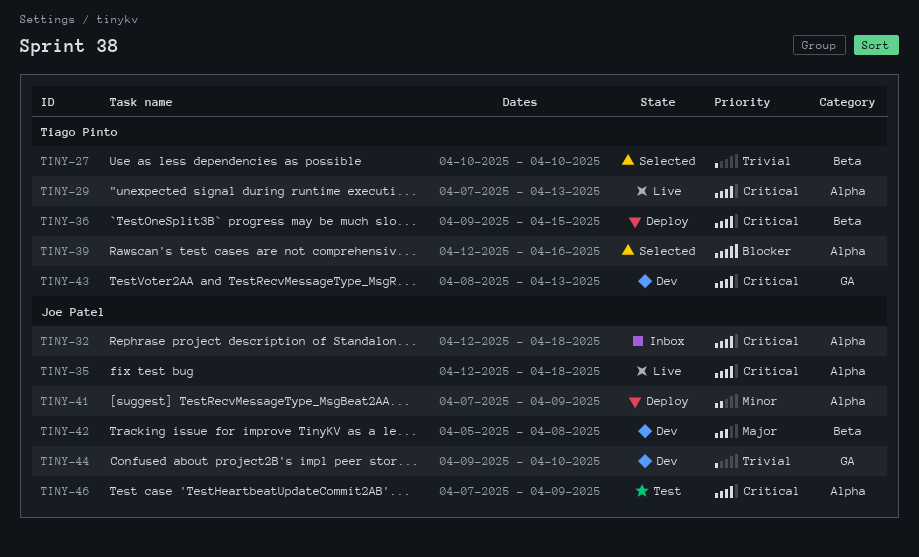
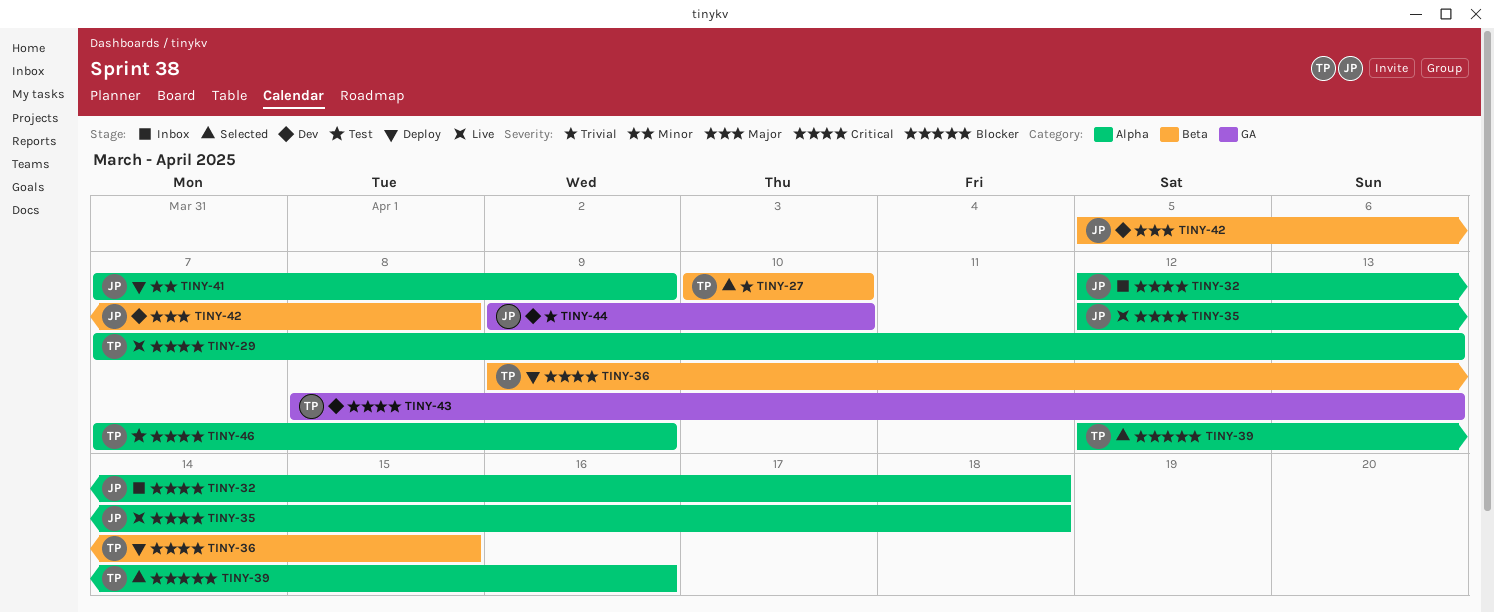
TINY-46, owner: Joe Patel -> Tiago Pinto

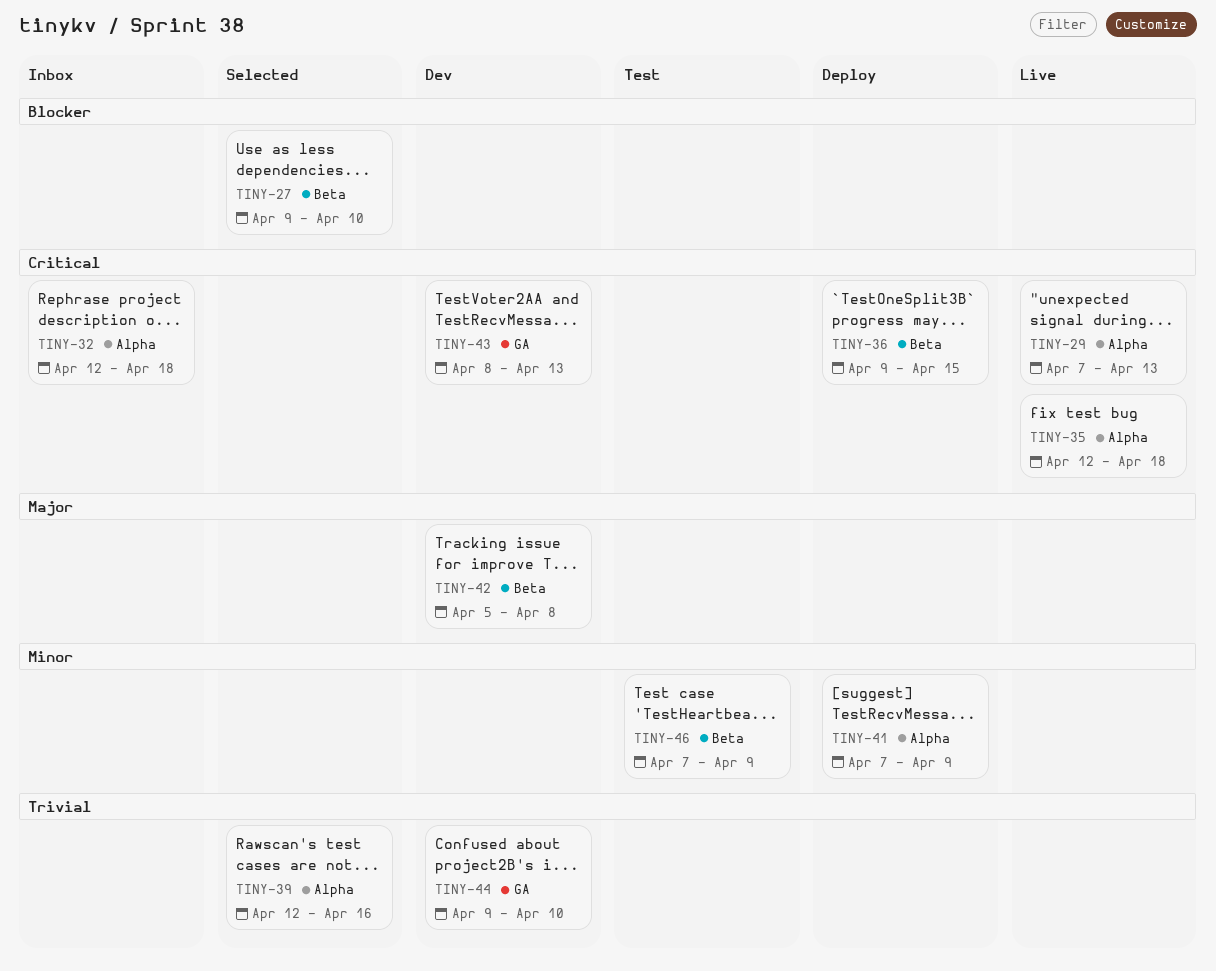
TINY-27, priority: Trivial -> Blocker
TINY-27, start: Apr 10 -> Apr 9
TINY-39, priority: Blocker -> Trivial
TINY-46, priority: Critical -> Minor
TINY-46, label: Alpha -> Beta

